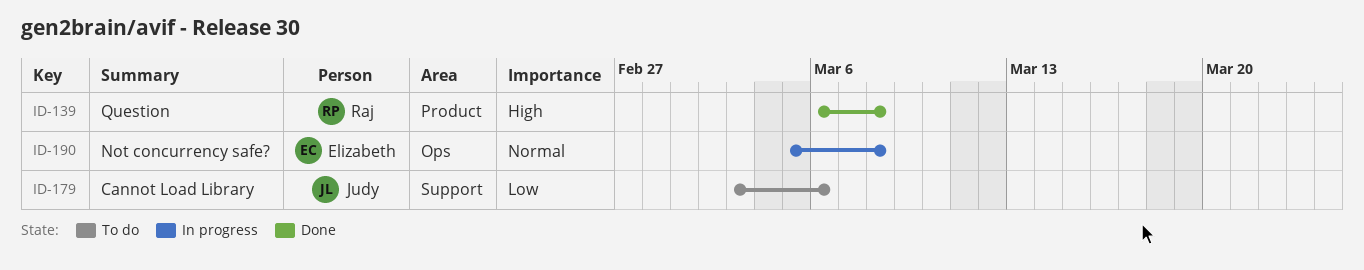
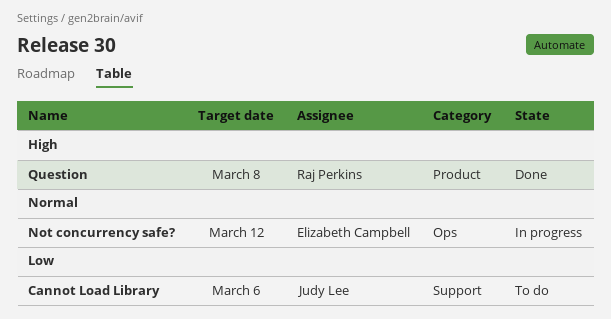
Not concurrency safe?, due: Mar 8 -> Mar 12

